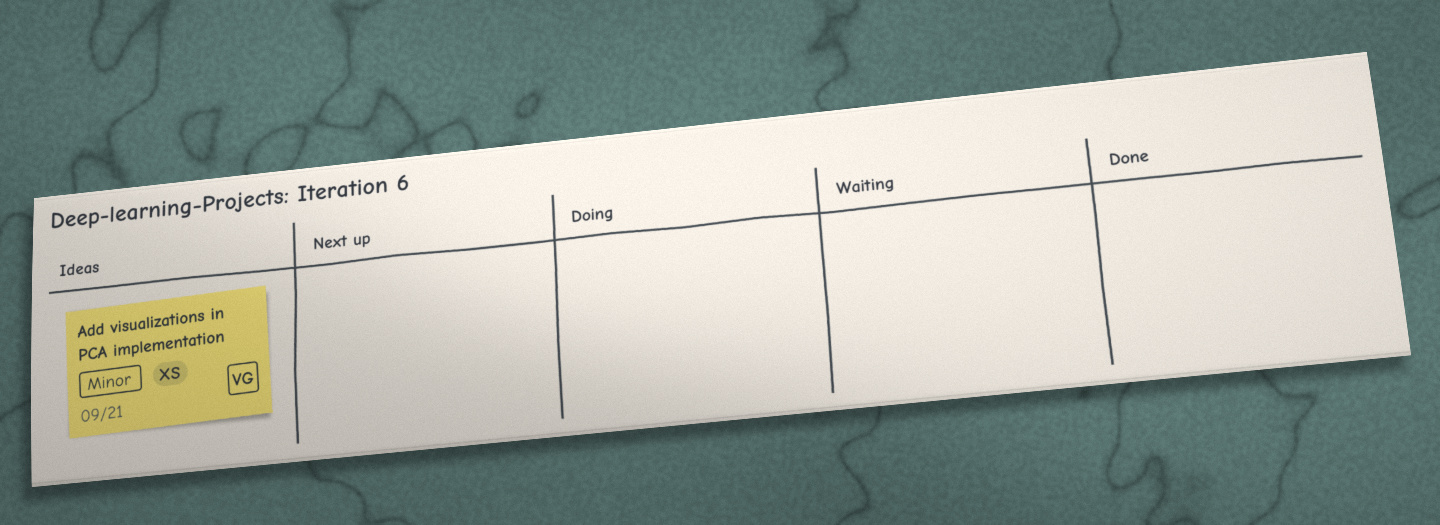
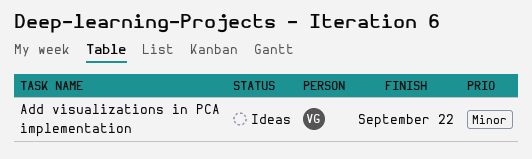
Add visualizations in PCA implementation, due: Sep 21 -> Sep 22

